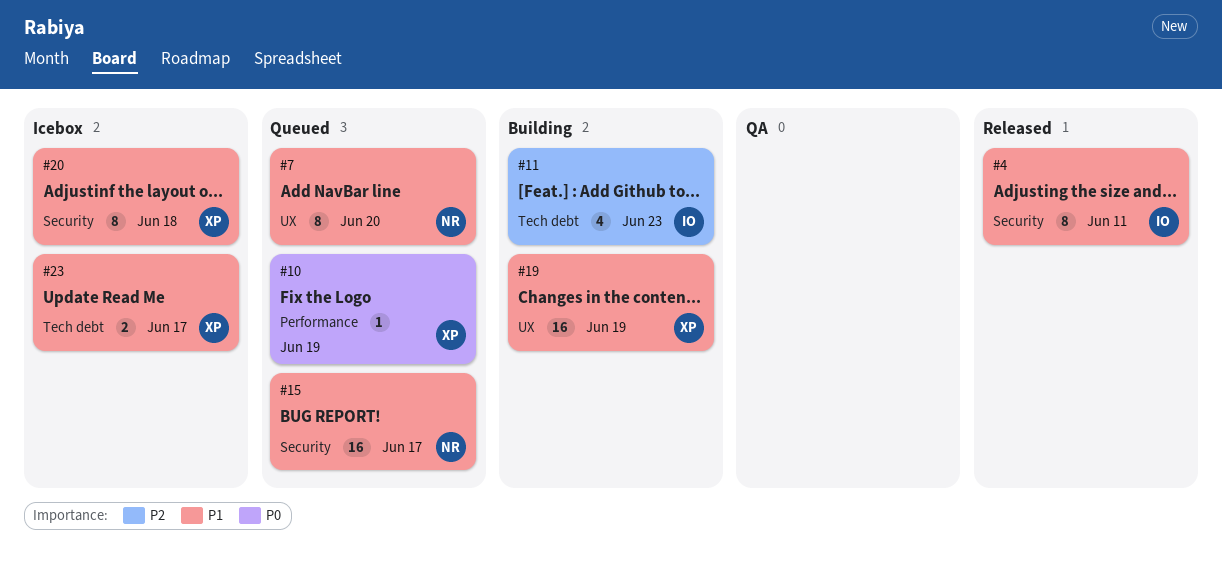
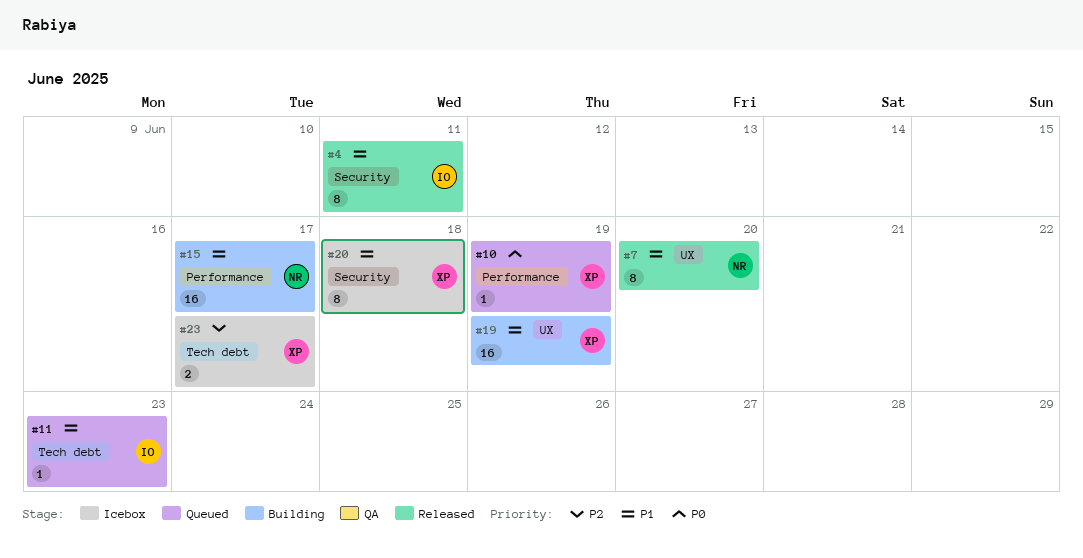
#7, status: Queued -> Released
#11, status: Building -> Queued
#11, priority: P2 -> P1
#11, estimate: 4 -> 1
#15, status: Queued -> Building
#15, label: Security -> Performance
#23, priority: P1 -> P2

